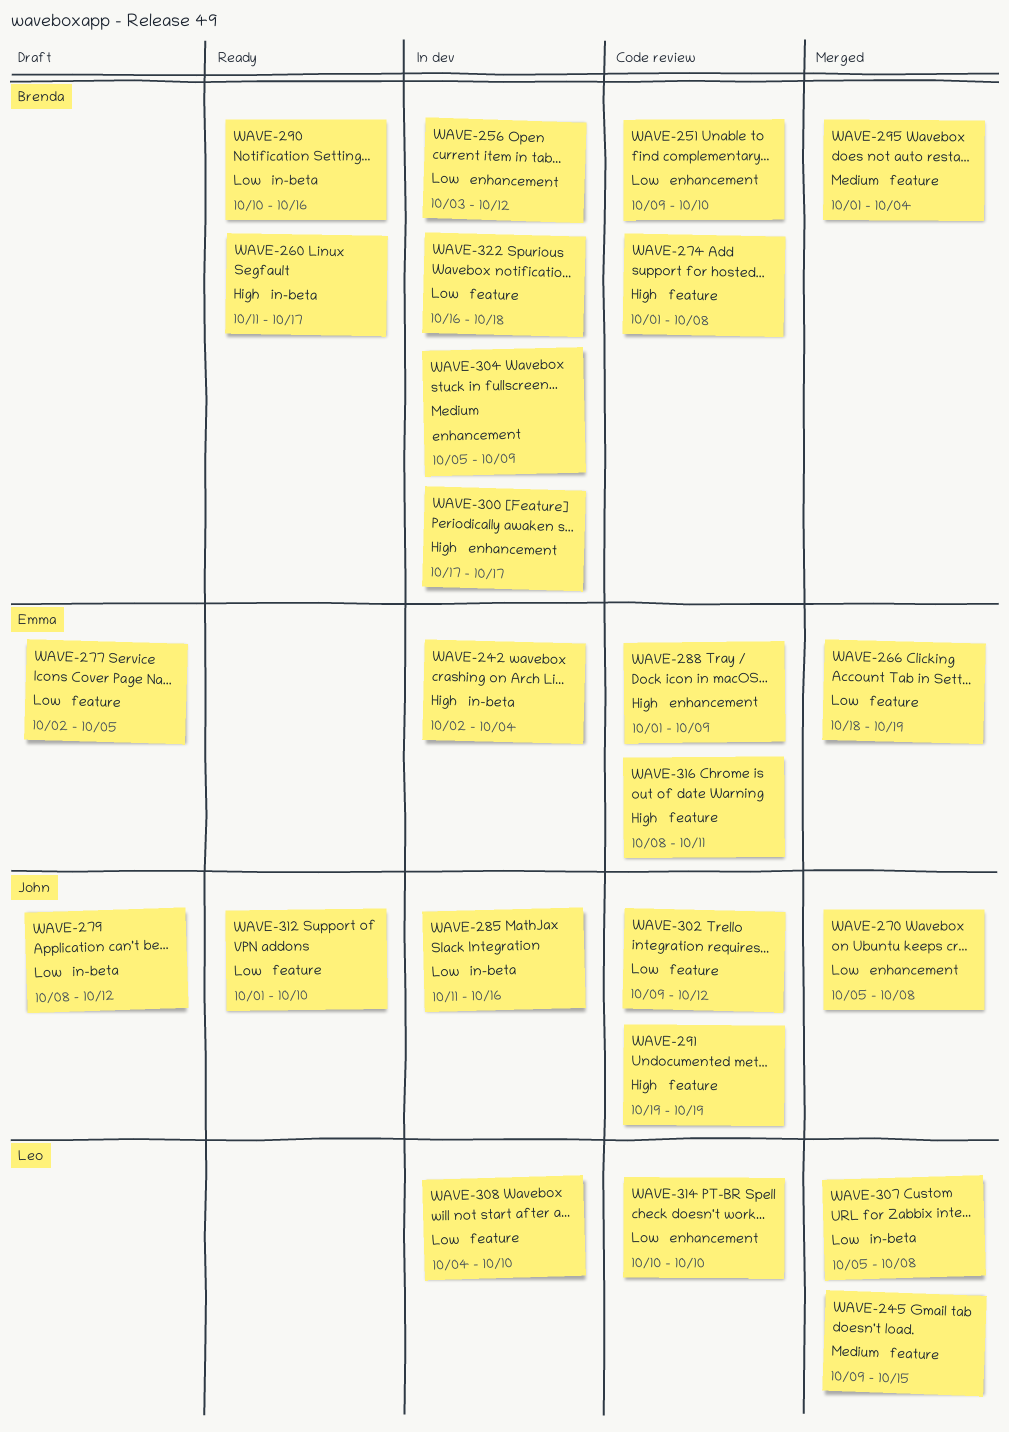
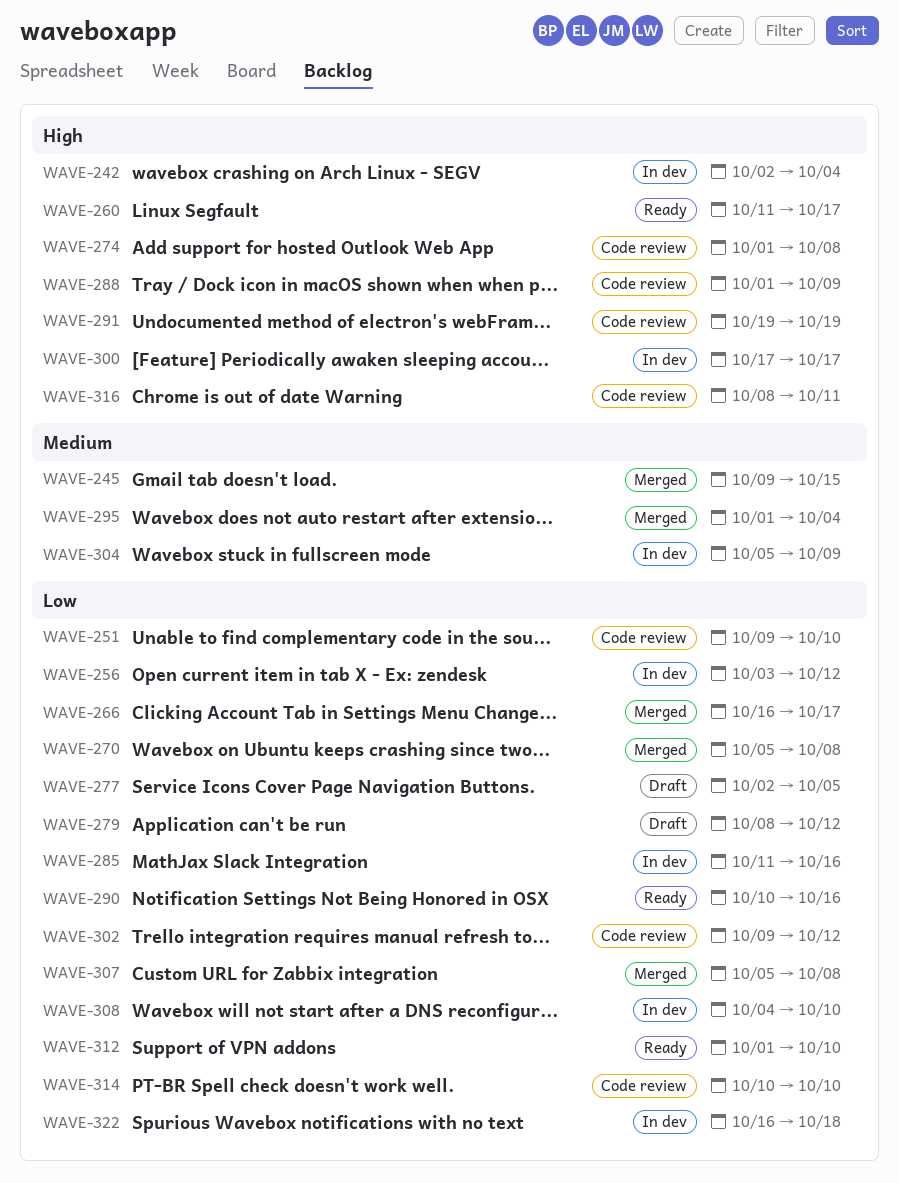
WAVE-266, start: Oct 18 -> Oct 16
WAVE-266, due: Oct 19 -> Oct 17

